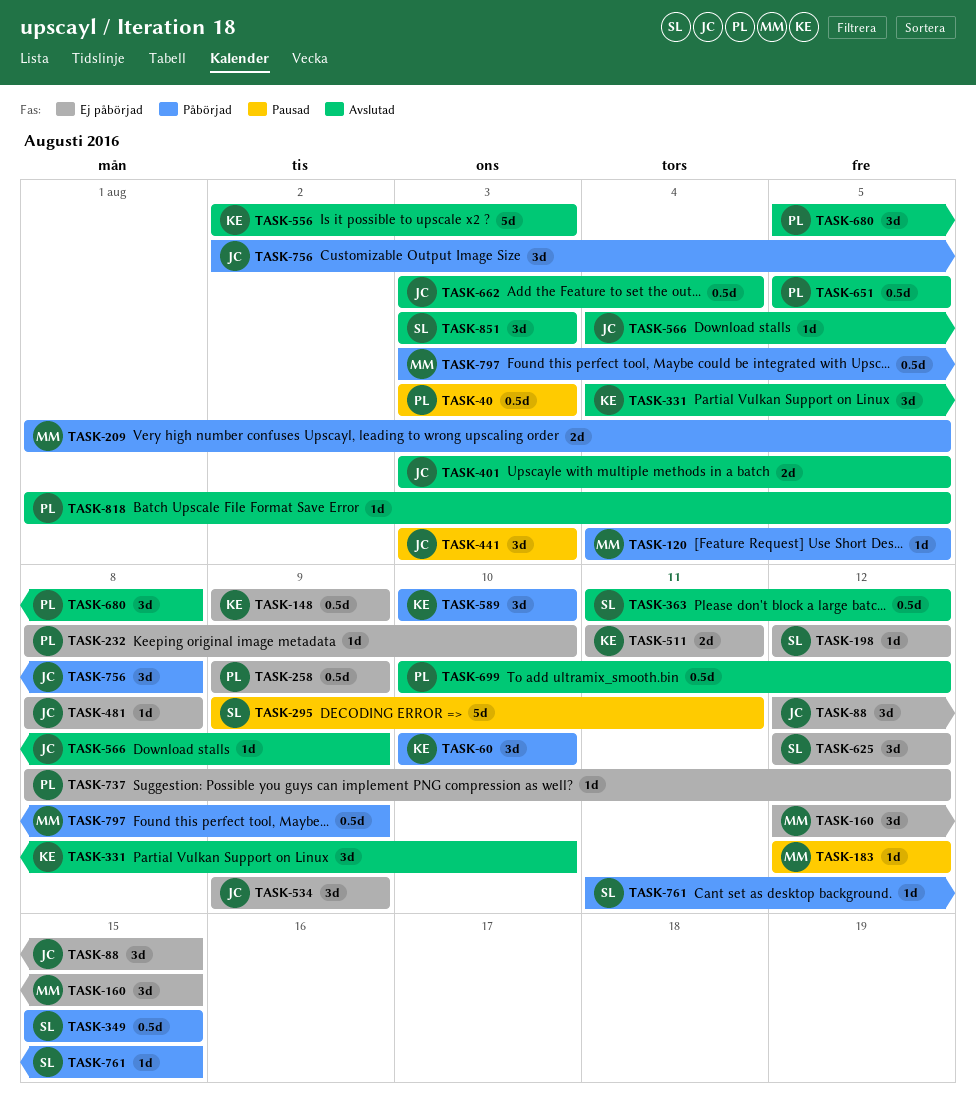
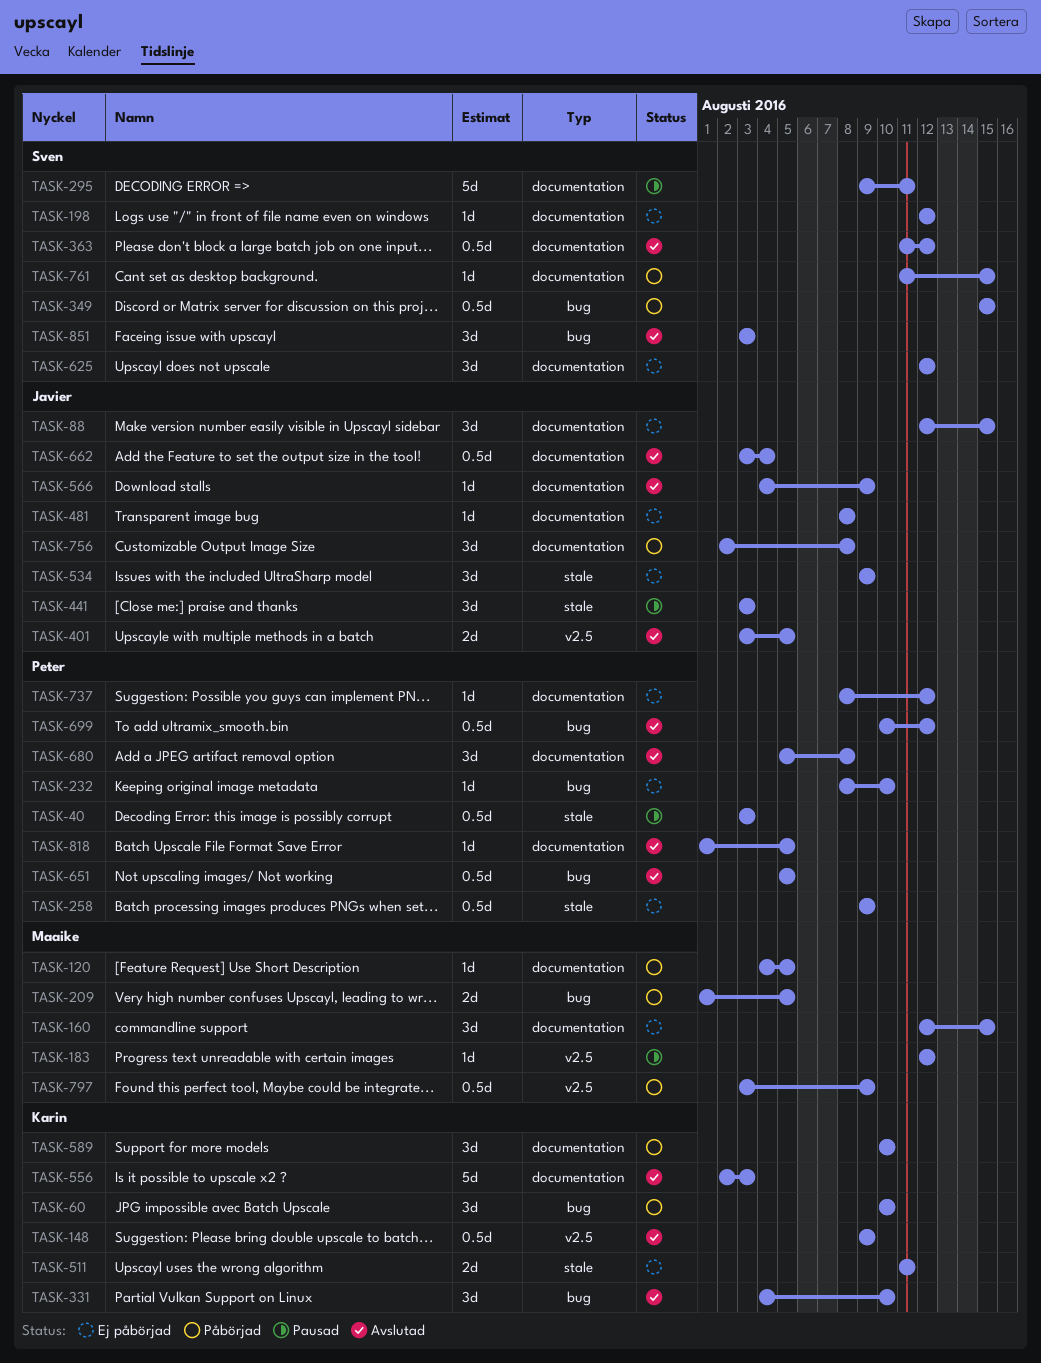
TASK-148, status: Ej påbörjad -> Avslutad

